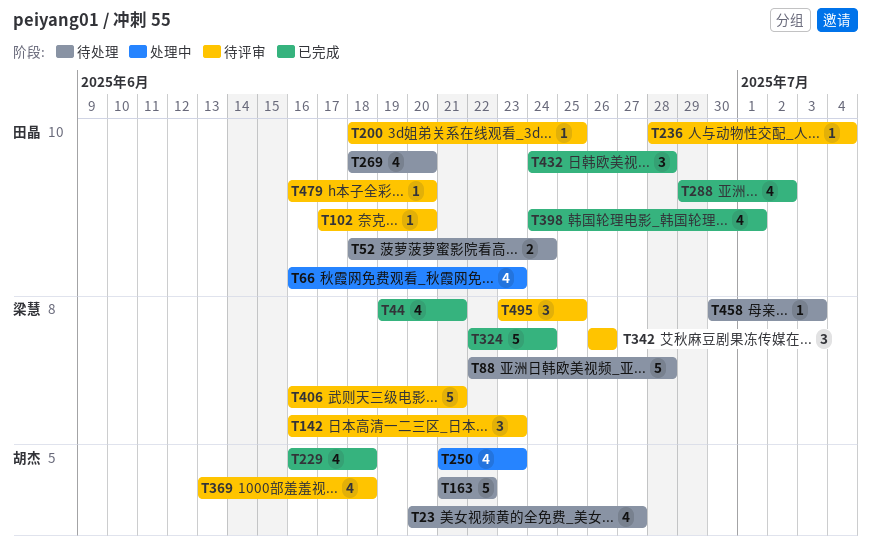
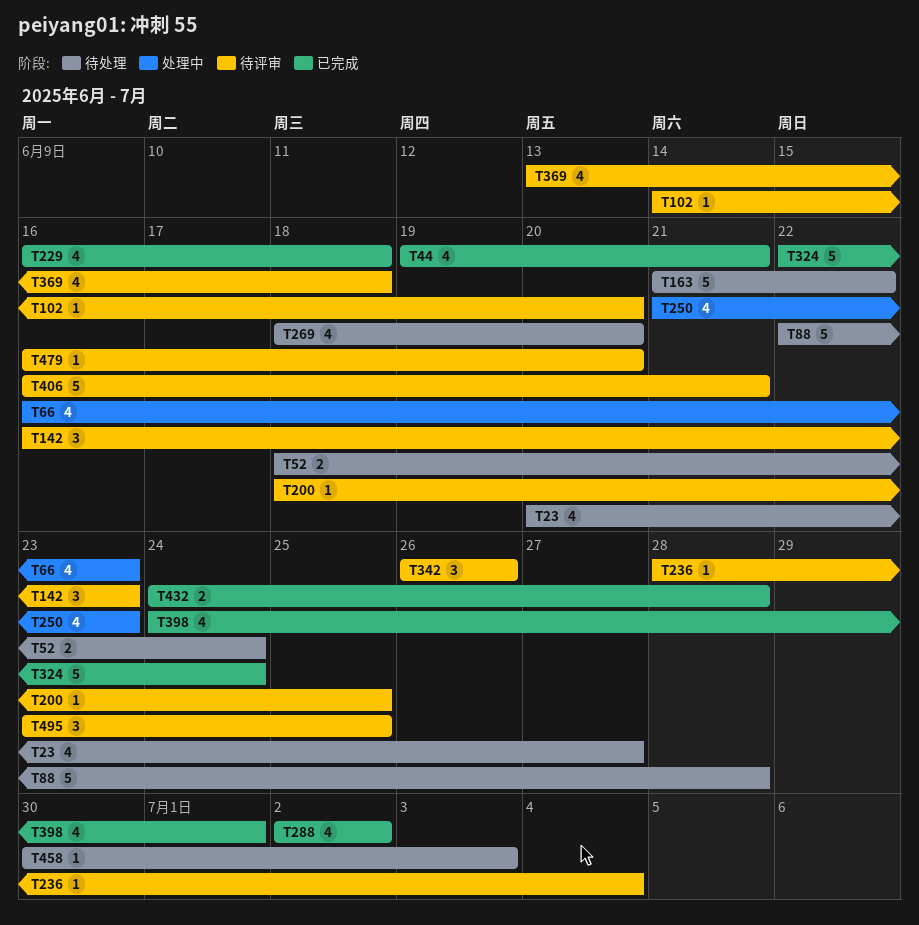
T102, start: Jun 17 -> Jun 14
T288, start: Jun 29 -> Jul 2
T432, estimate: 3 -> 2

